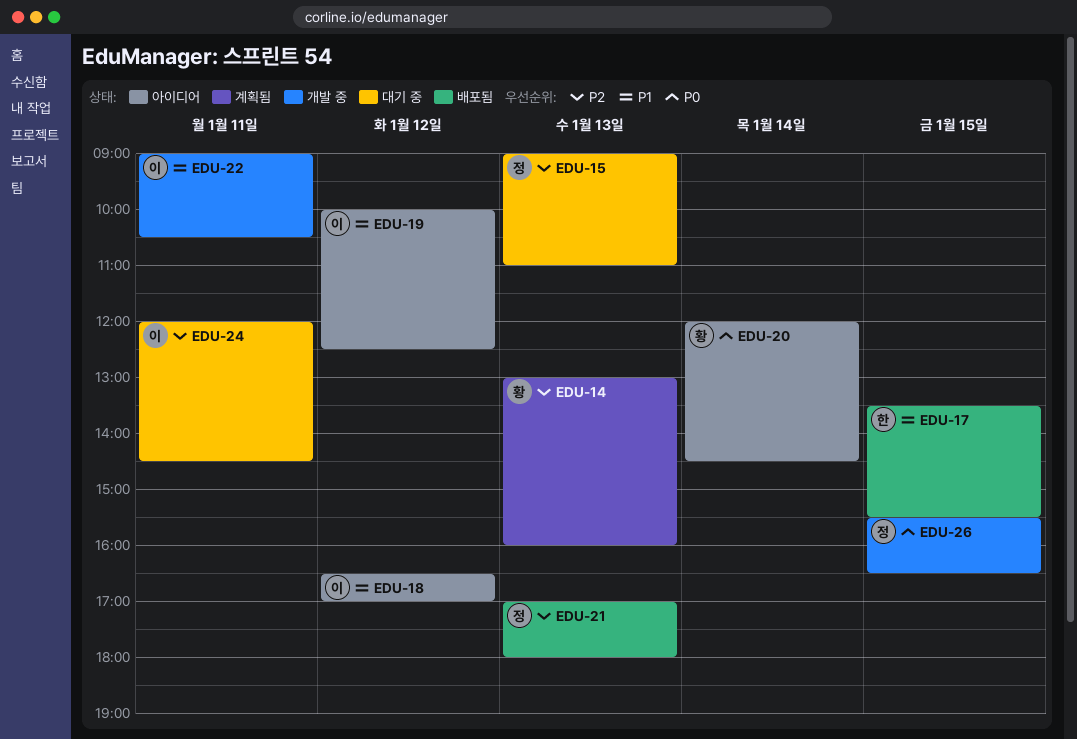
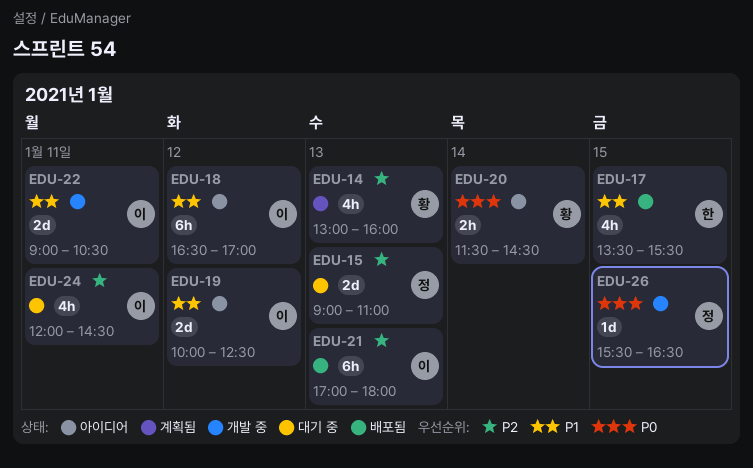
EDU-20, begins: 12:00 -> 11:30
EDU-21, owner: 정 -> 이

